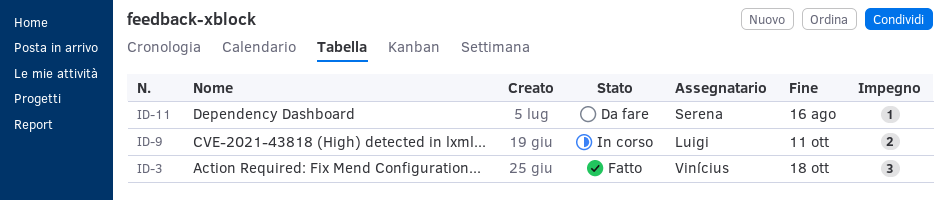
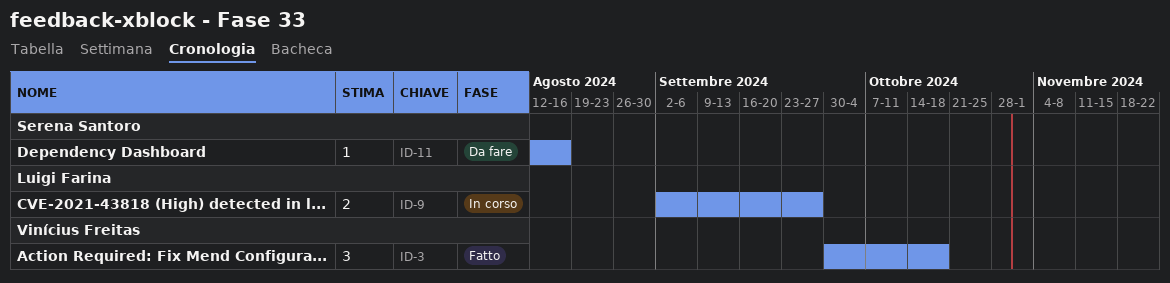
ID-9, due: Oct 11 -> Sep 27

